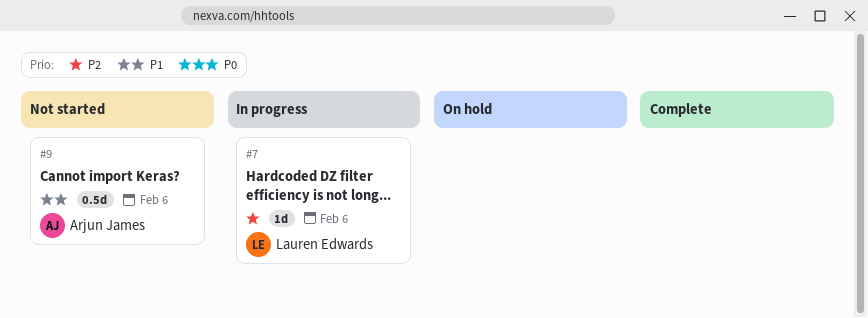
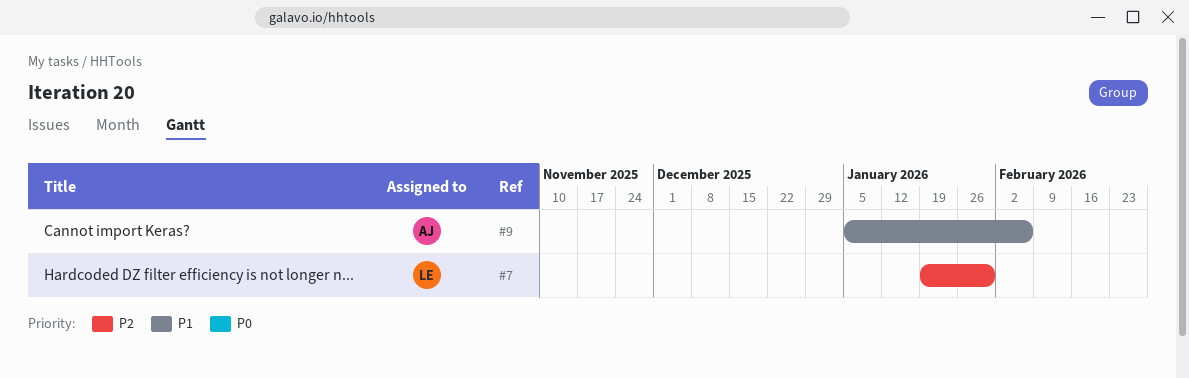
#7, due: Feb 6 -> Jan 30

